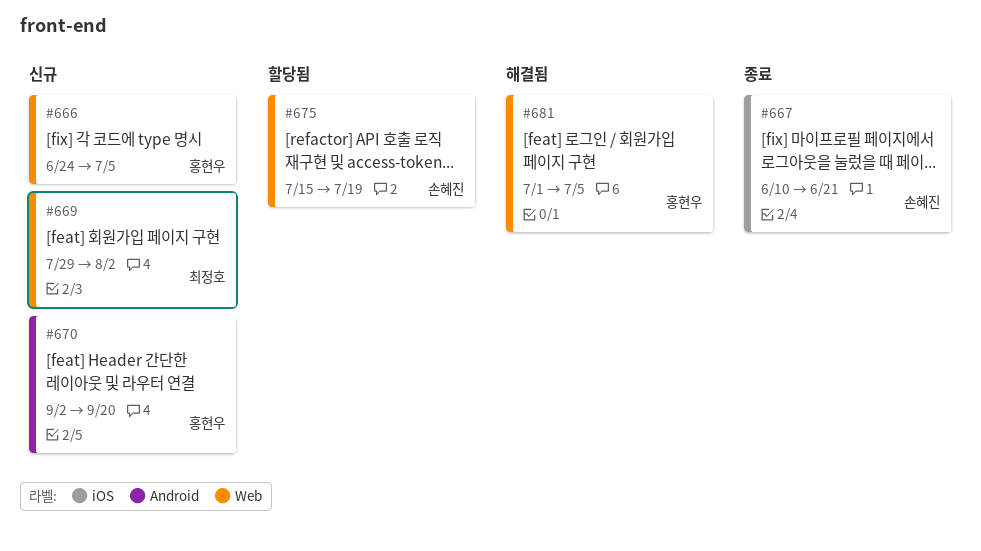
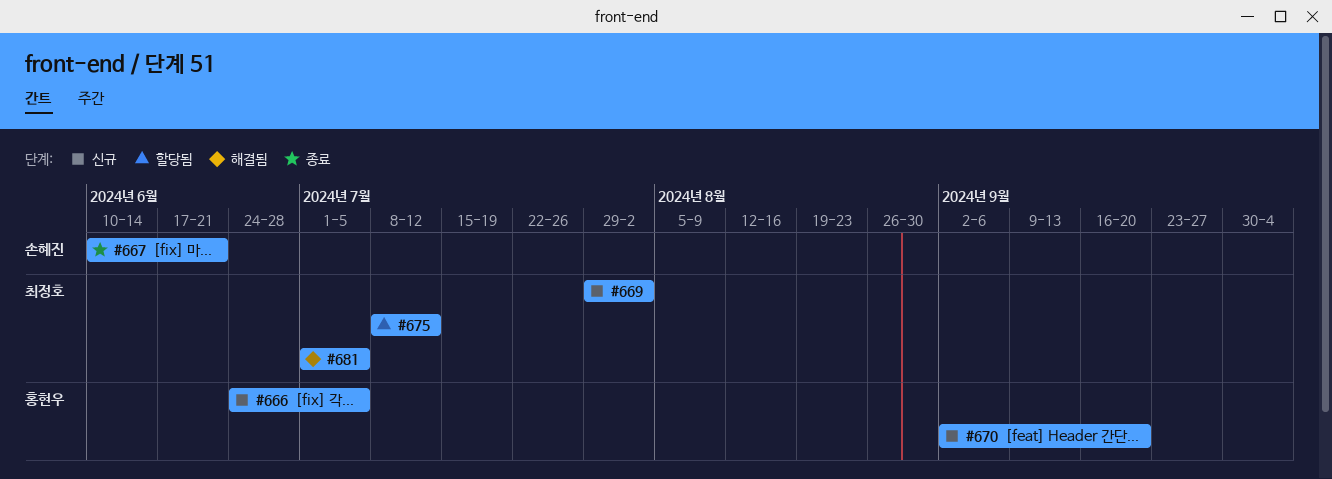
#675, owner: 손혜진 -> 최정호
#675, start: Jul 15 -> Jul 8
#675, due: Jul 19 -> Jul 12
#681, owner: 홍현우 -> 최정호

